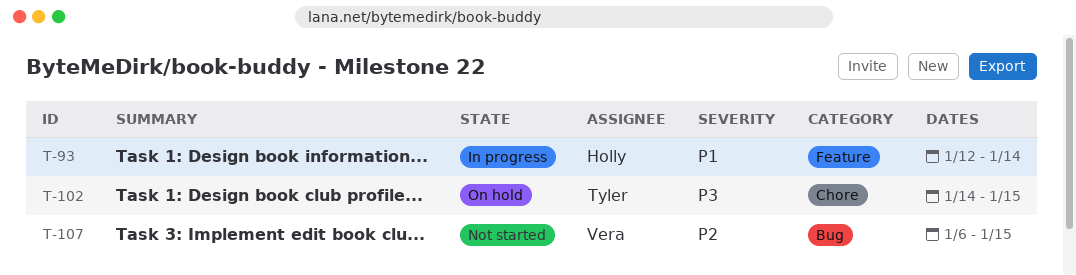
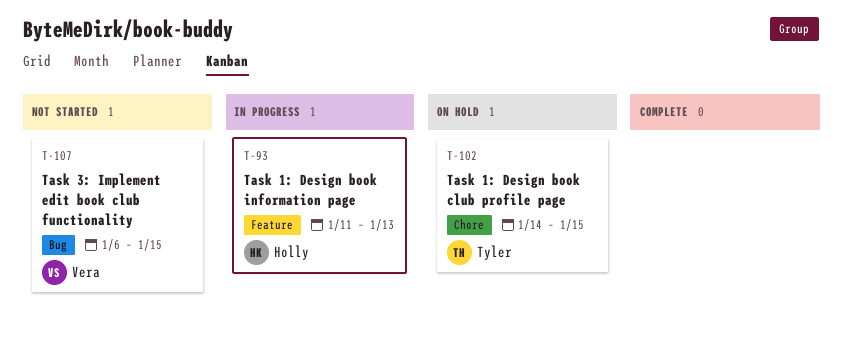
T-93, start: Jan 12 -> Jan 11
T-93, due: Jan 14 -> Jan 13

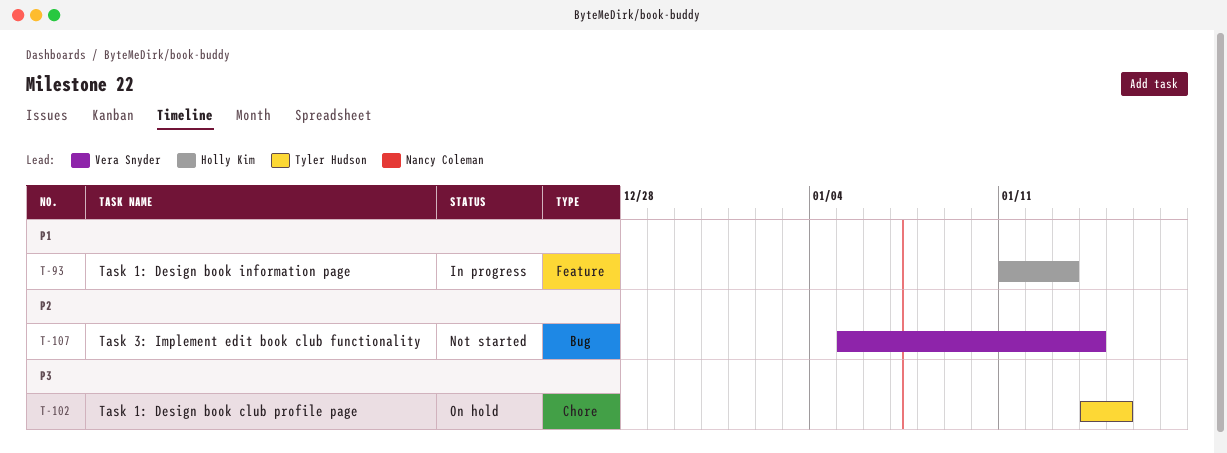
T-107, start: Jan 6 -> Jan 5
T-107, due: Jan 15 -> Jan 14

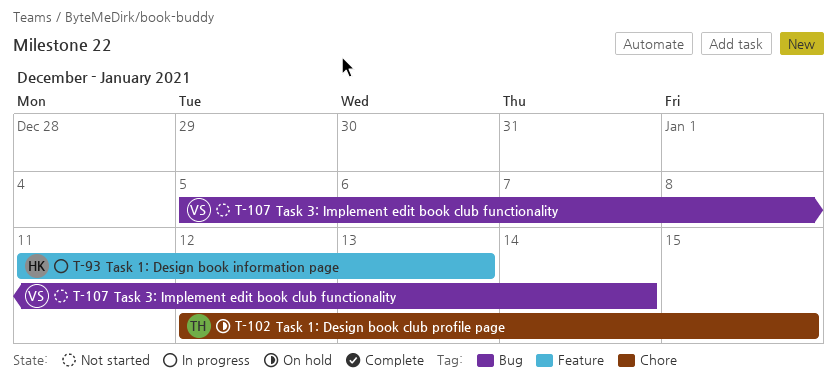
T-102, start: Jan 14 -> Jan 12

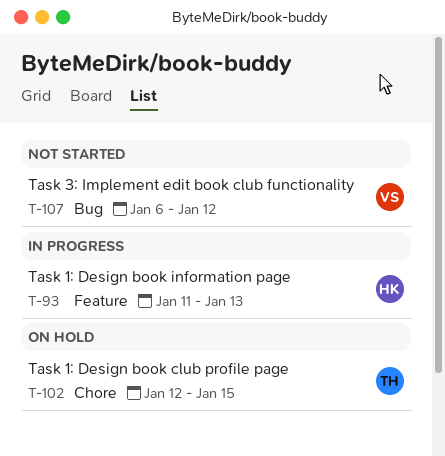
T-107, start: Jan 5 -> Jan 6
T-107, due: Jan 14 -> Jan 12

